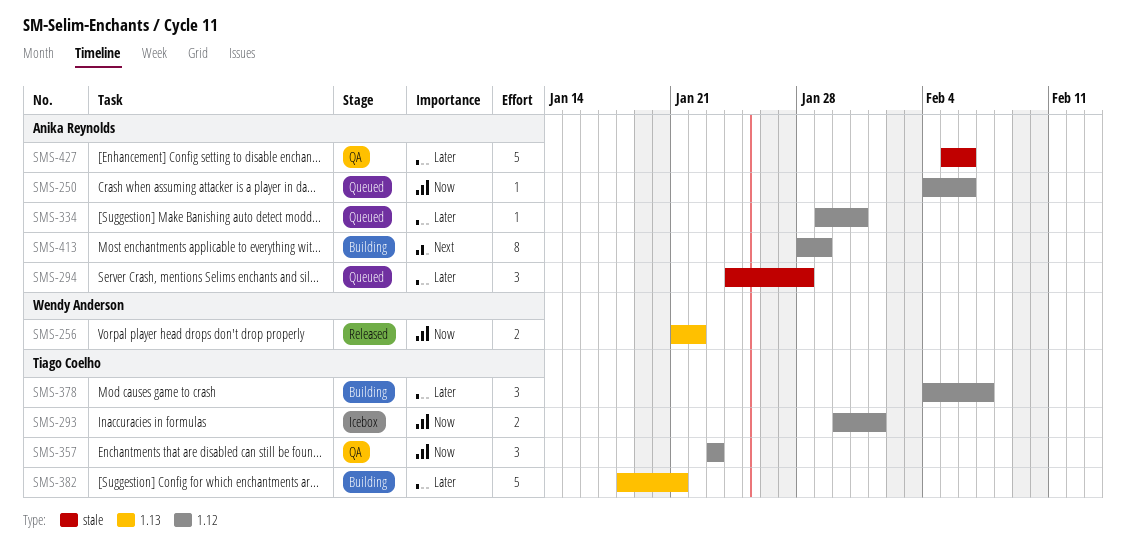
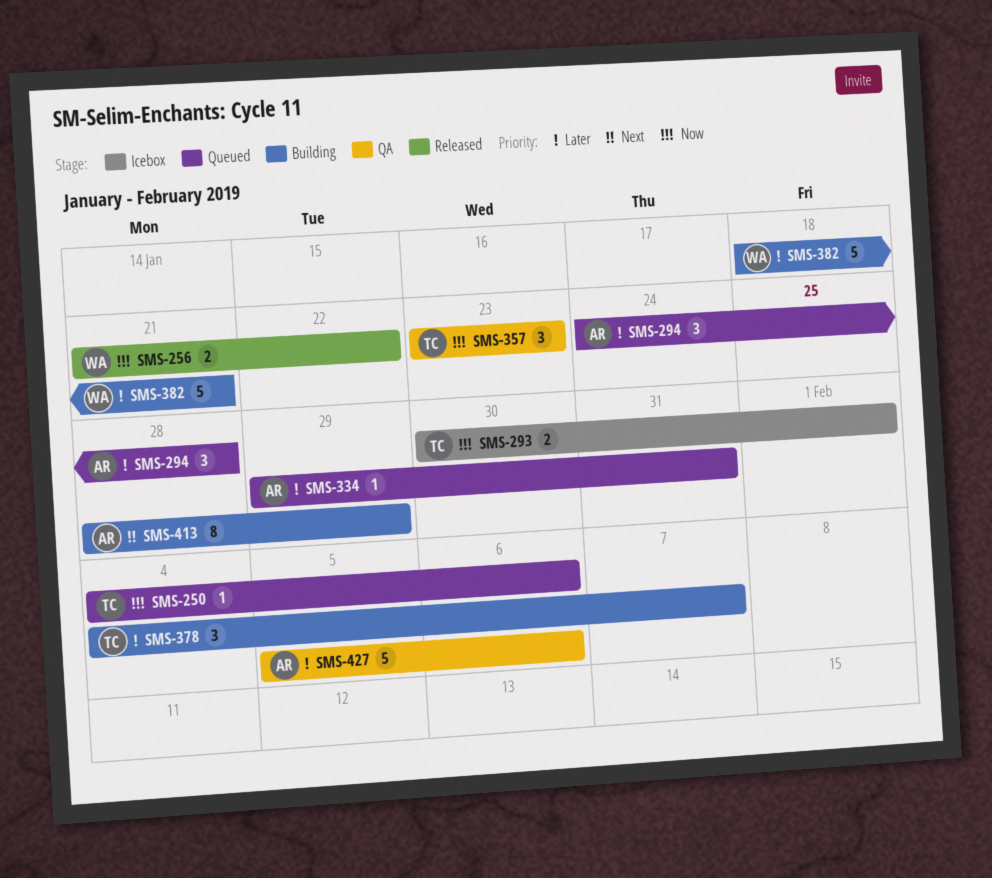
SMS-250, owner: Anika Reynolds -> Tiago Coelho
SMS-382, owner: Tiago Coelho -> Wendy Anderson

